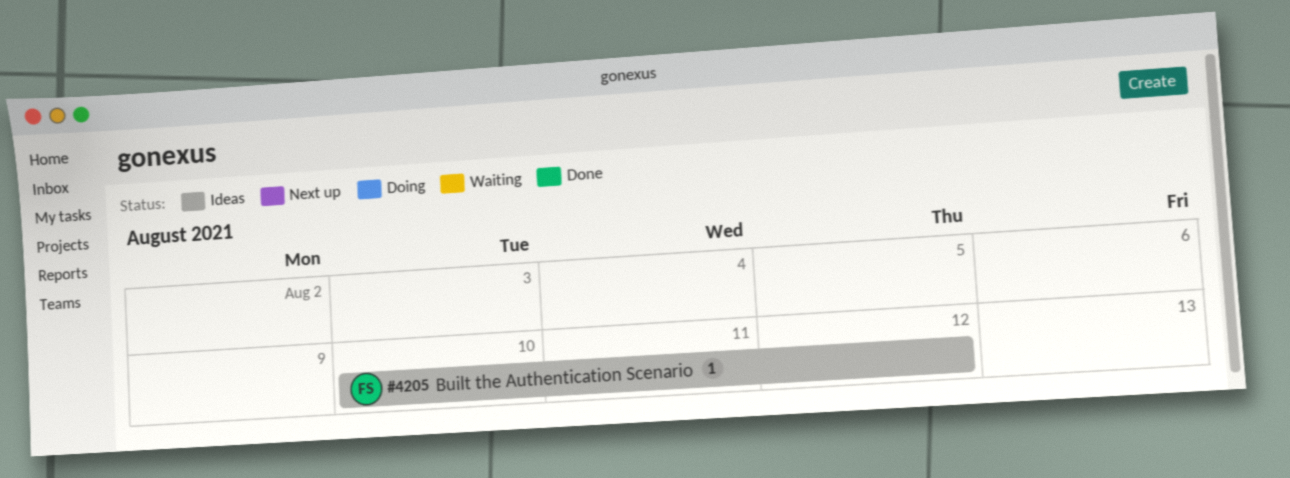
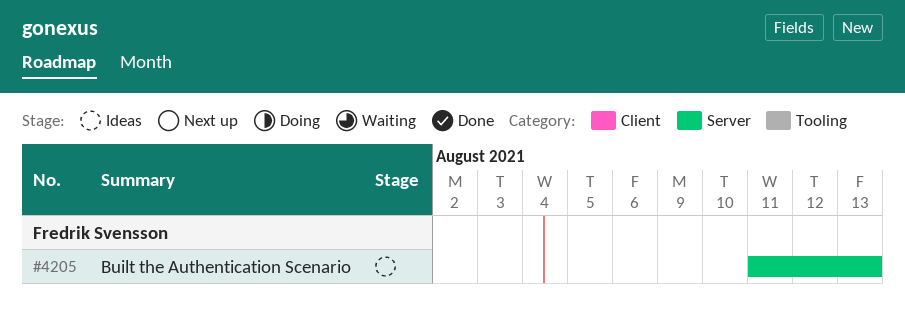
#4205, start: Aug 10 -> Aug 11
#4205, due: Aug 12 -> Aug 13

